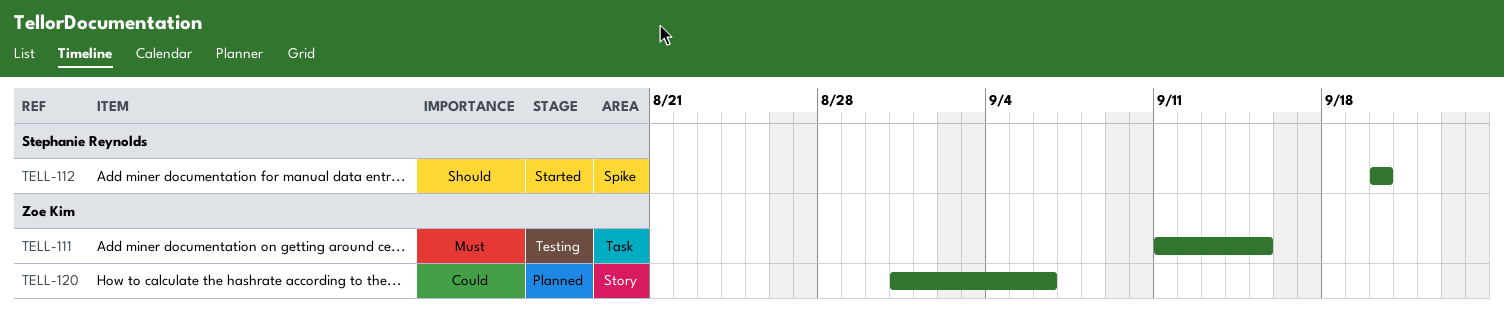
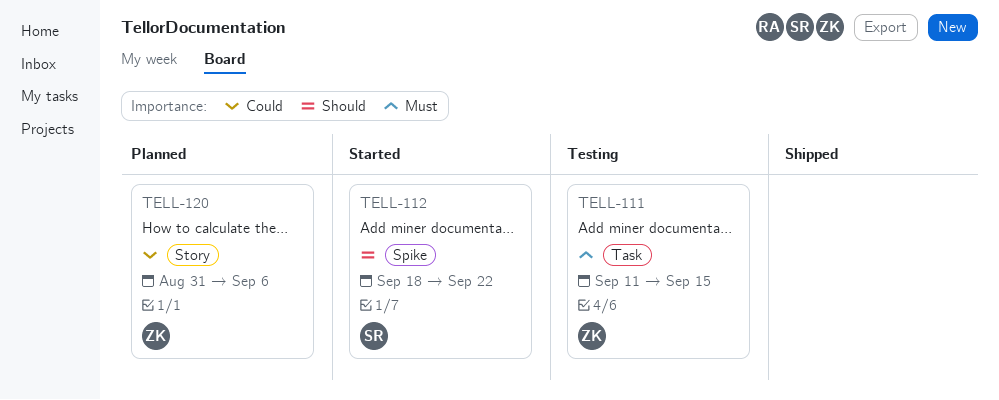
TELL-112, start: Sep 20 -> Sep 18
TELL-112, due: Sep 20 -> Sep 22

